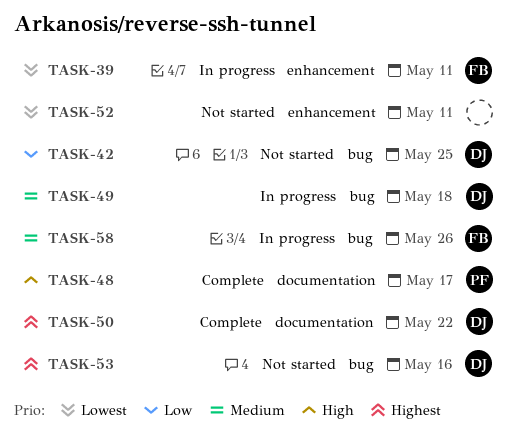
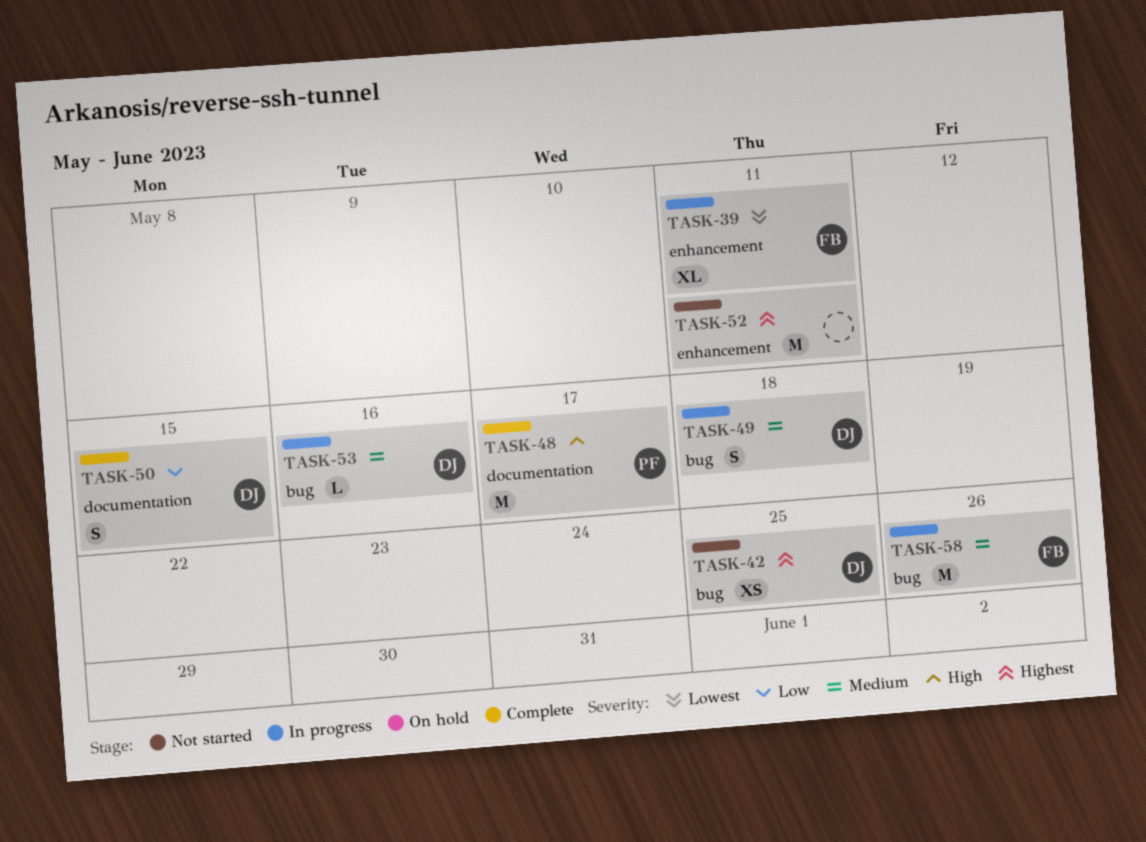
TASK-42, priority: Low -> Highest
TASK-50, priority: Highest -> Low
TASK-50, due: May 22 -> May 15
TASK-52, priority: Lowest -> Highest
TASK-53, status: Not started -> In progress
TASK-53, priority: Highest -> Medium

